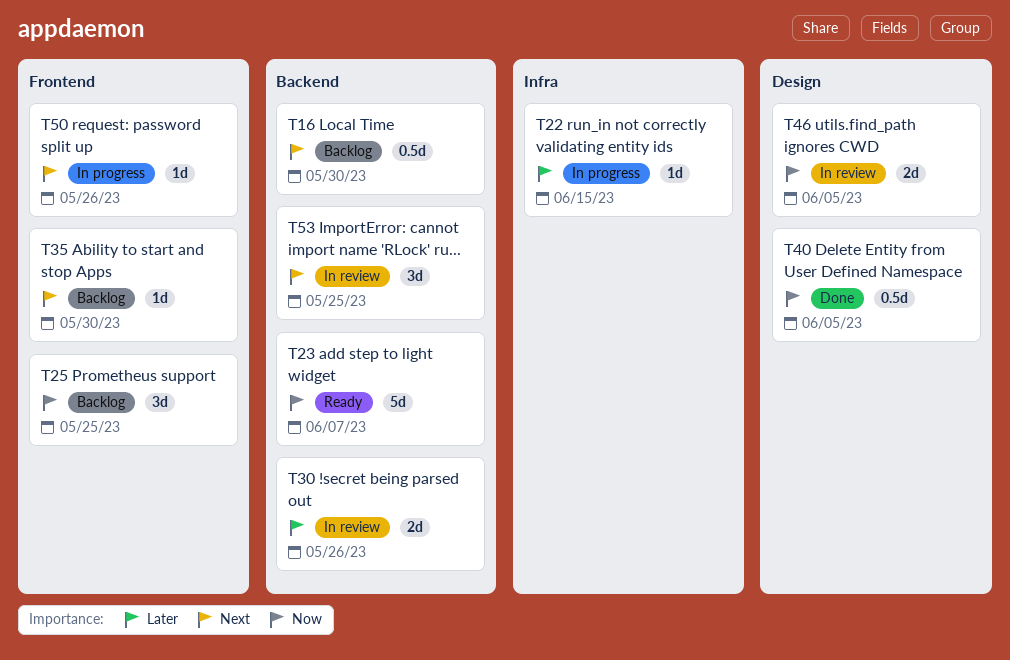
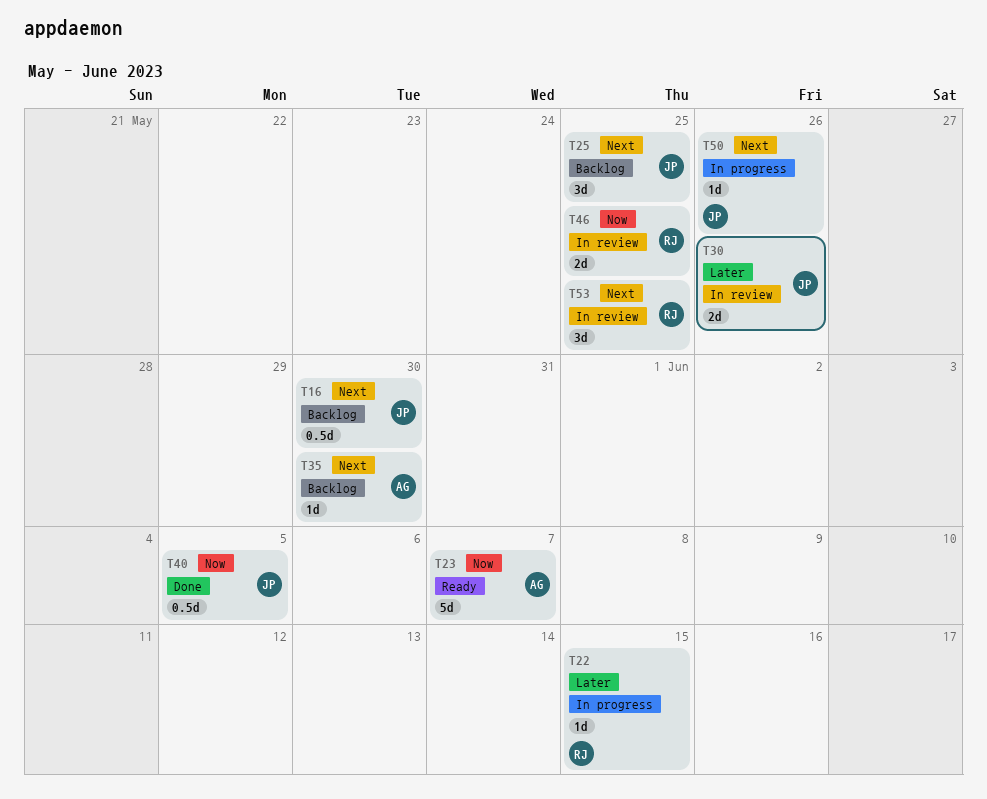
T25, priority: Now -> Next
T46, due: Jun 5 -> May 25

